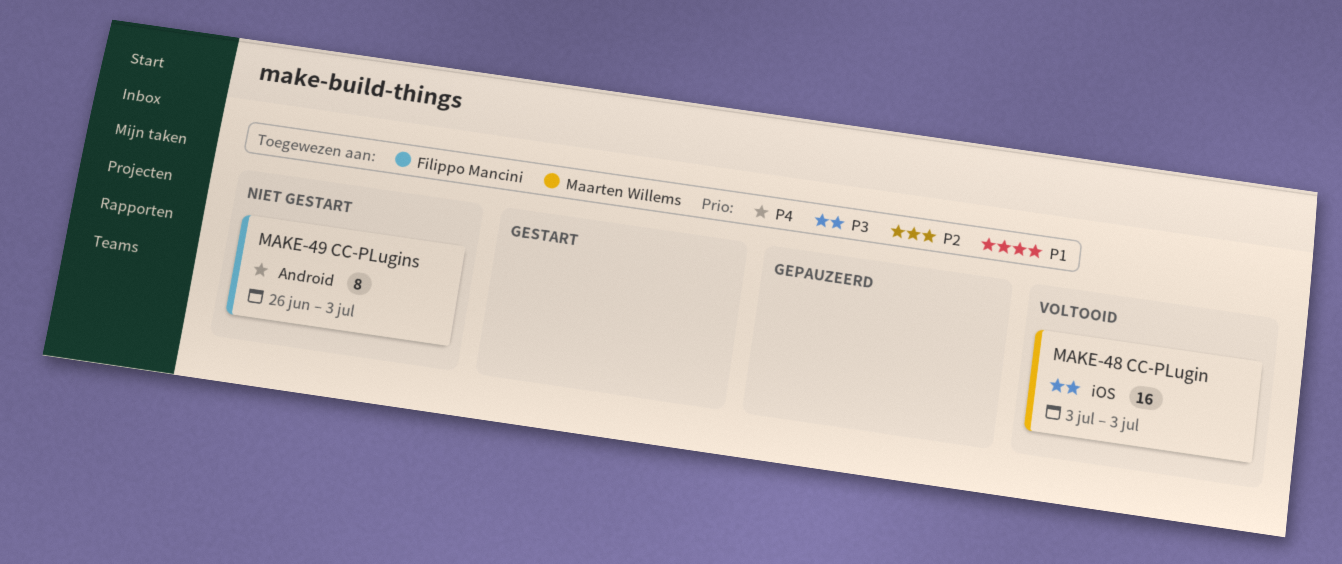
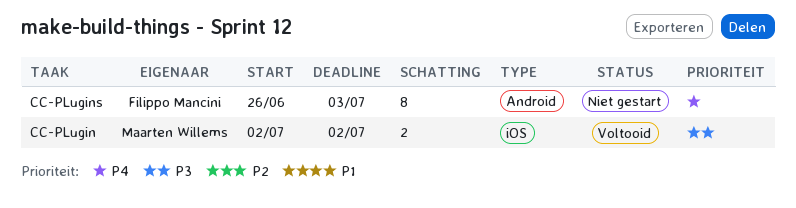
CC-PLugin, estimate: 16 -> 2
CC-PLugin, start: Jul 3 -> Jul 2
CC-PLugin, due: Jul 3 -> Jul 2

